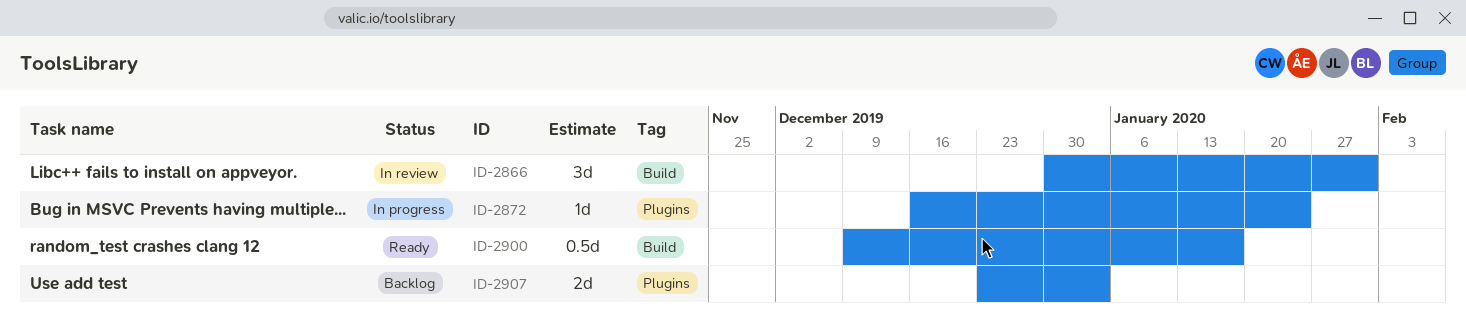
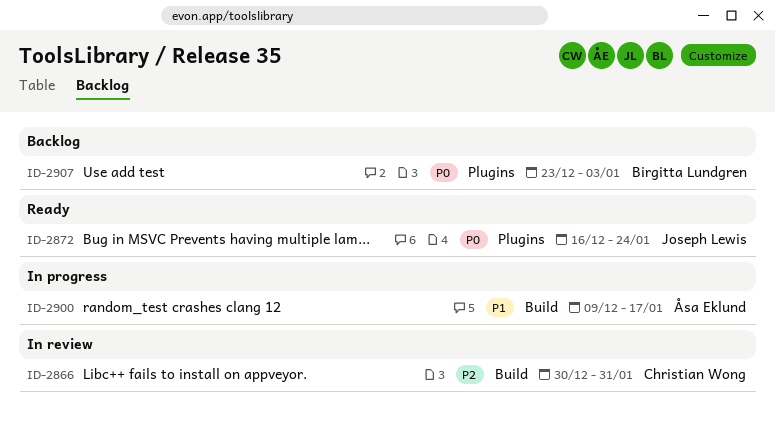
ID-2872, status: In progress -> Ready
ID-2900, status: Ready -> In progress

